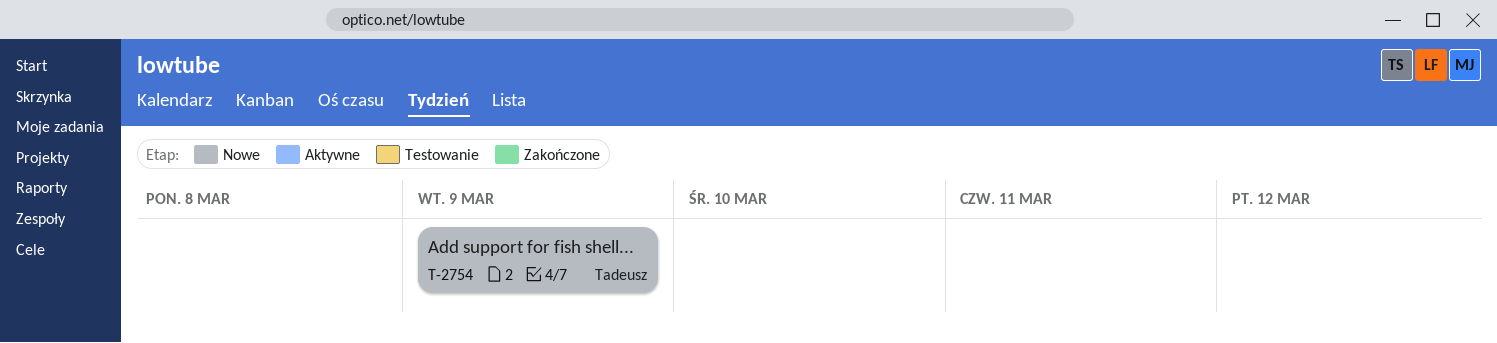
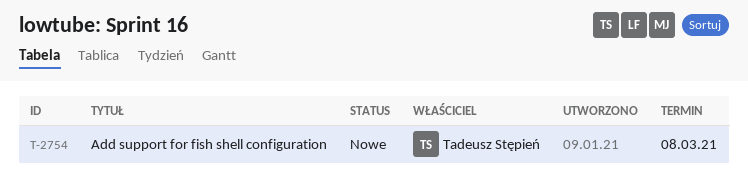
T-2754, due: Mar 9 -> Mar 8

